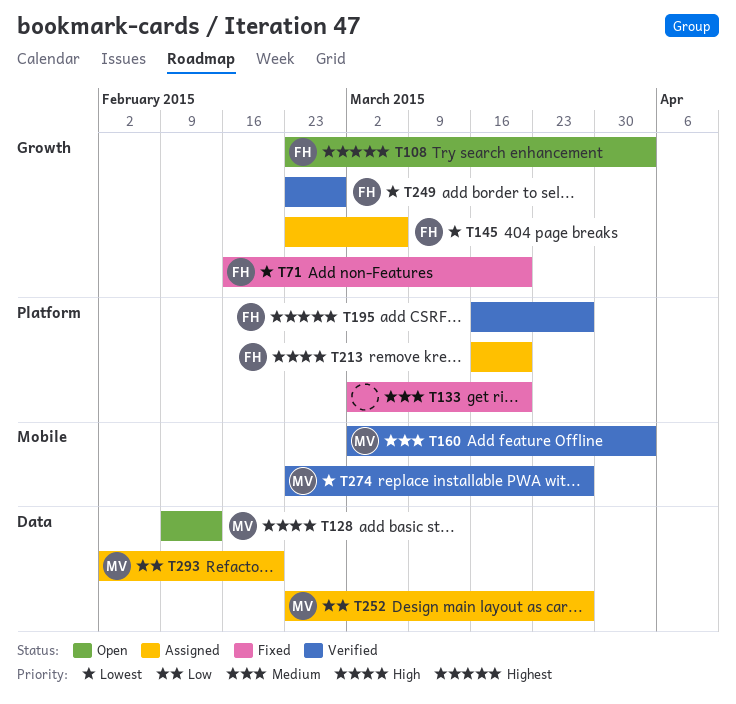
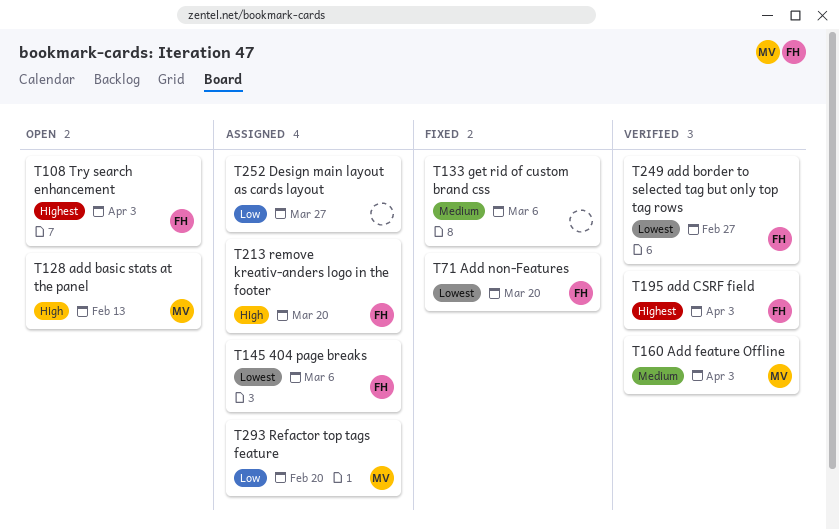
T133, due: Mar 20 -> Mar 6
T195, due: Mar 27 -> Apr 3
T252, owner: MV -> none
T274: present -> none

